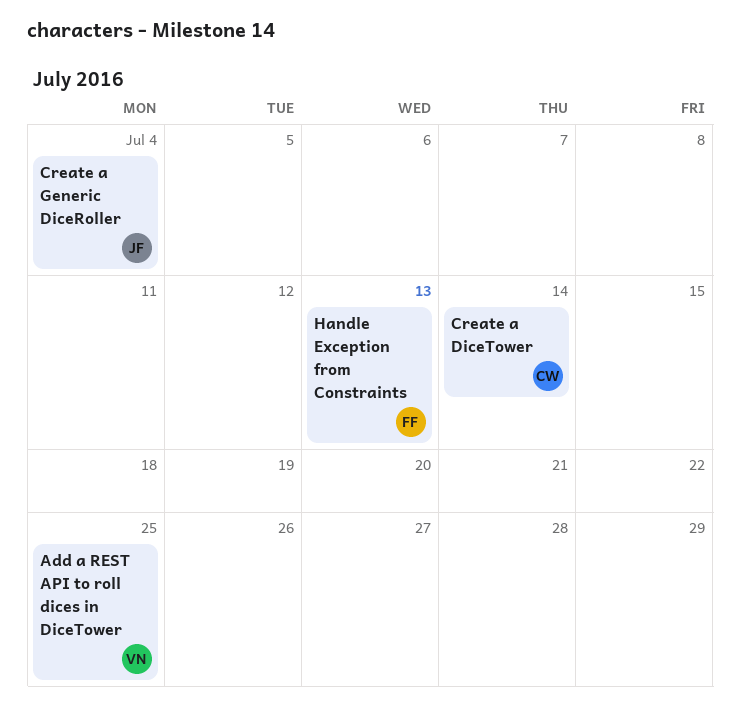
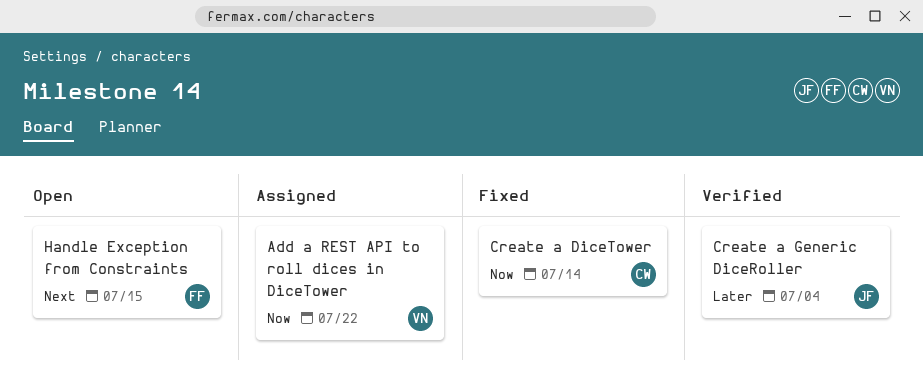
Add a REST API to roll dices in DiceTower, due: Jul 25 -> Jul 22
Handle Exception from Constraints, due: Jul 13 -> Jul 15

